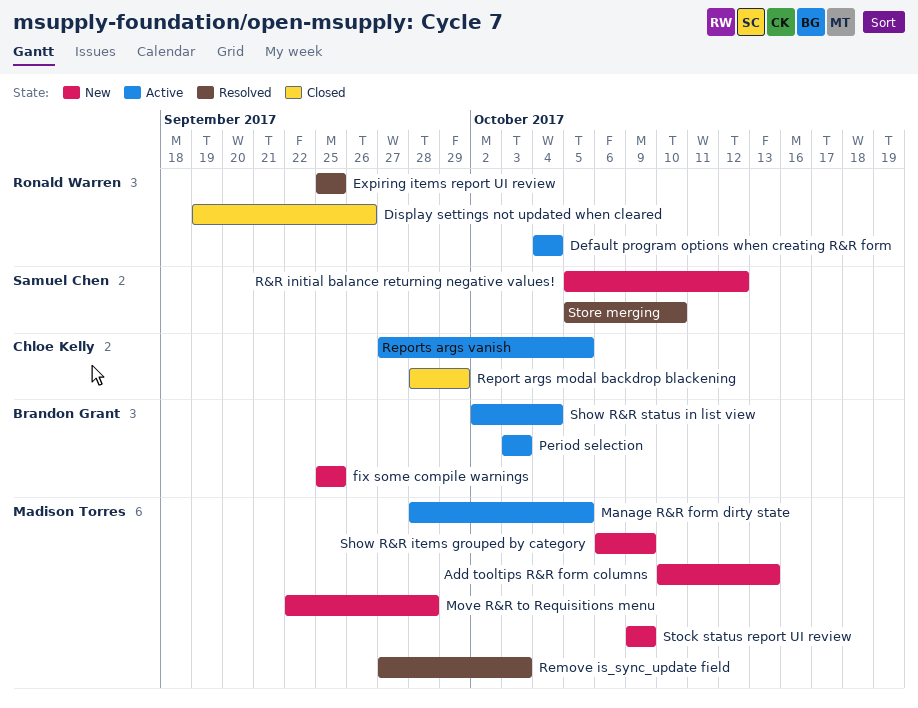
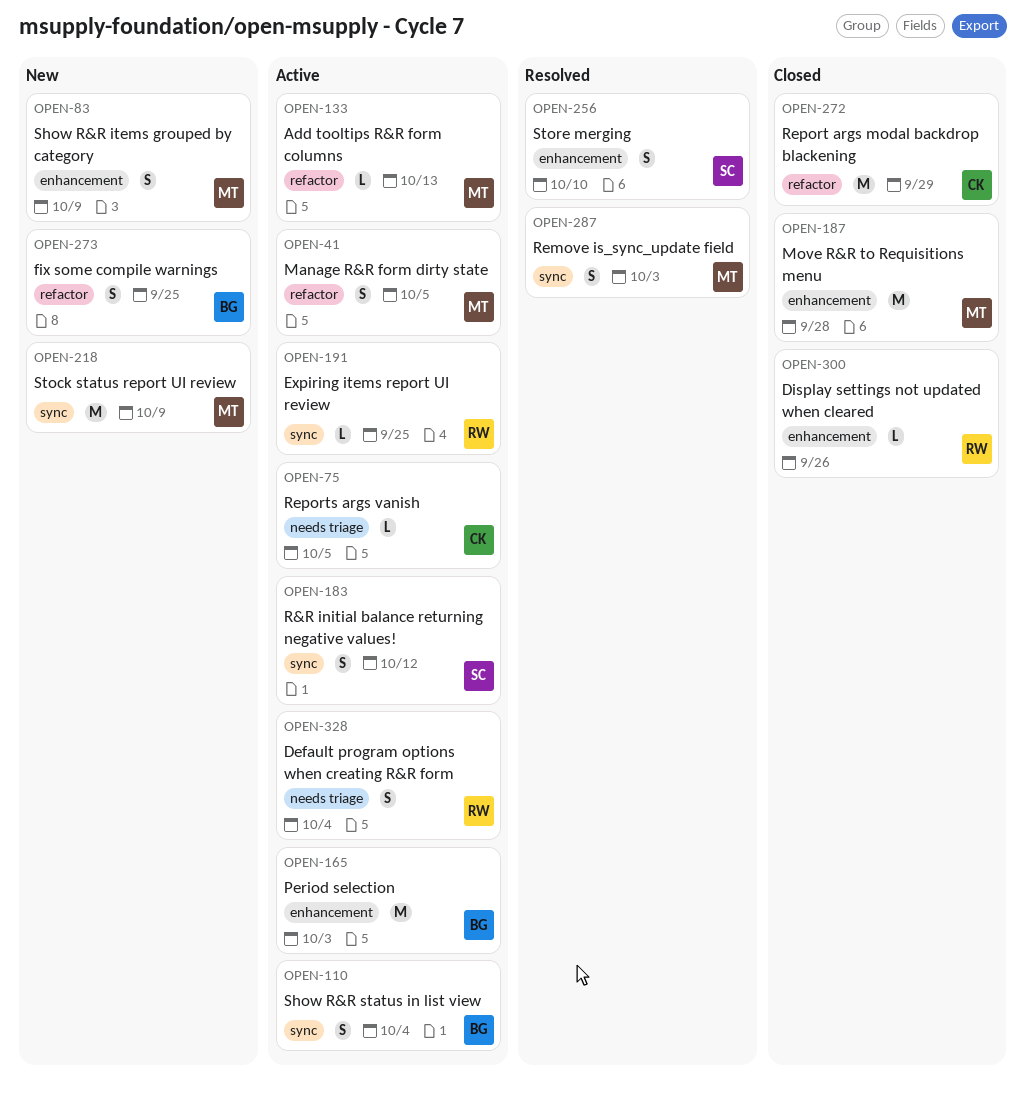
Add tooltips R&R form columns, status: New -> Active
Expiring items report UI review, status: Resolved -> Active
Move R&R to Requisitions menu, status: New -> Closed
R&R initial balance returning negative values!, status: New -> Active

